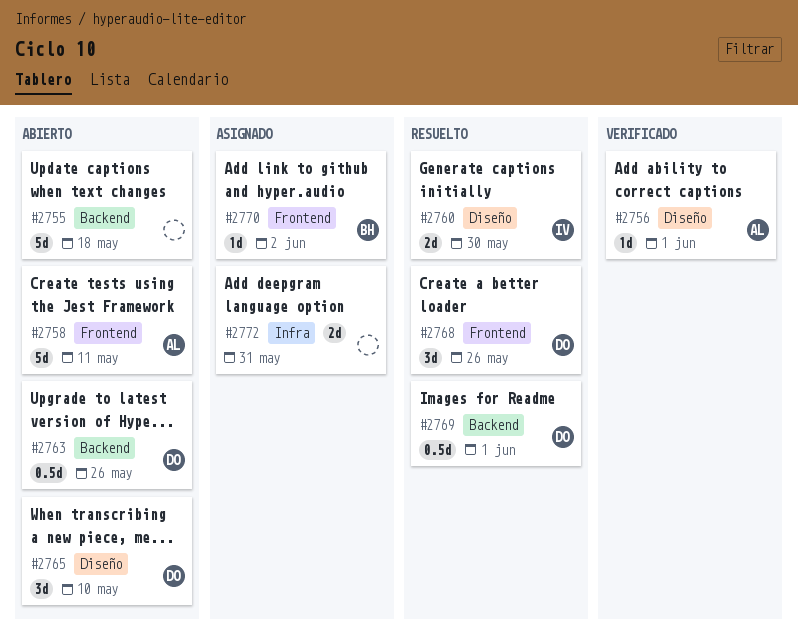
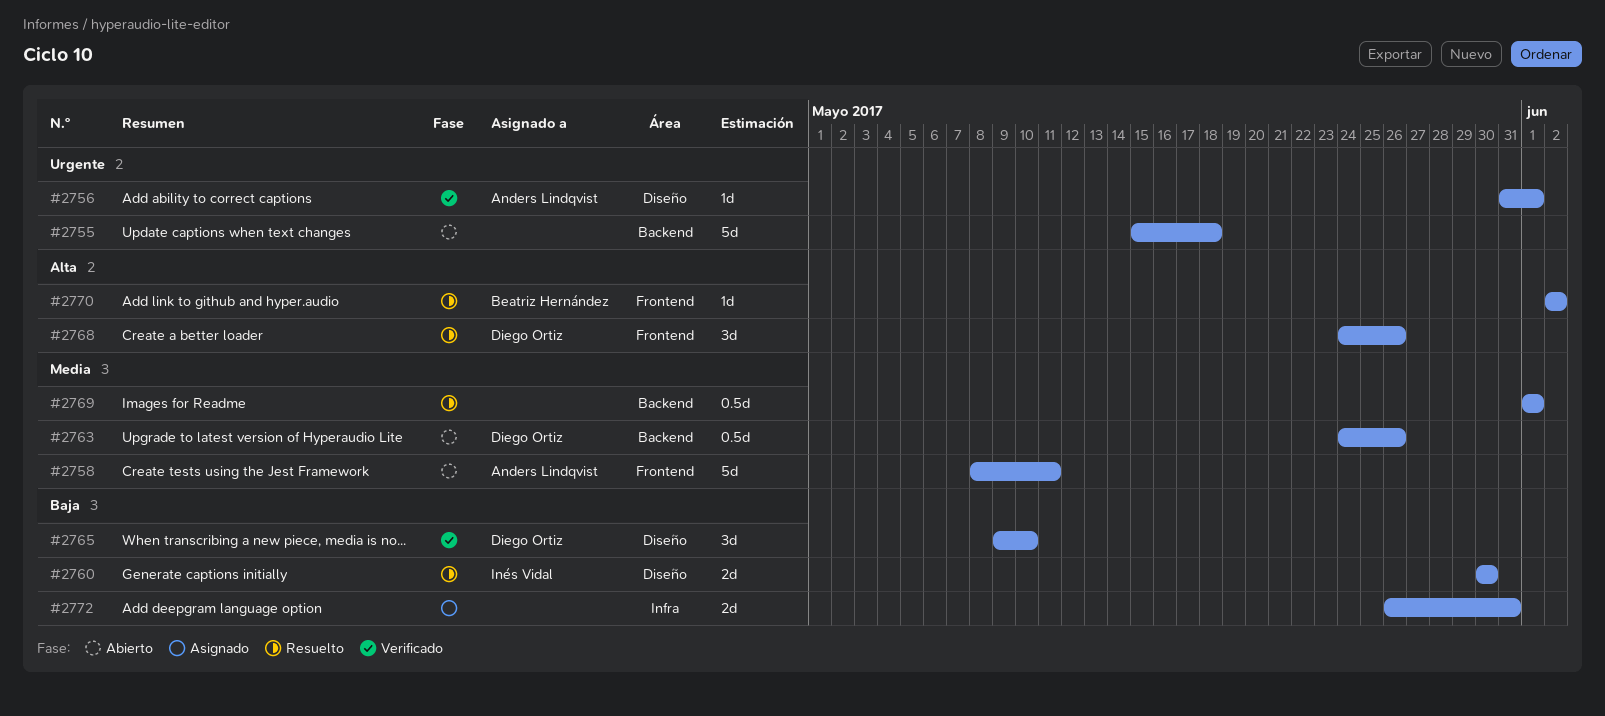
#2765, status: Abierto -> Verificado
#2769, owner: Diego Ortiz -> none
#2770, status: Asignado -> Resuelto

